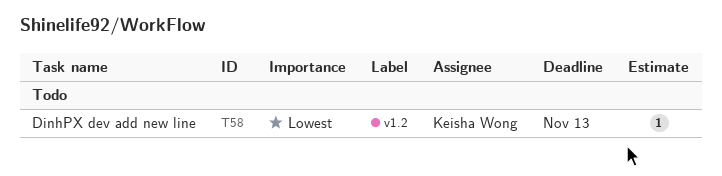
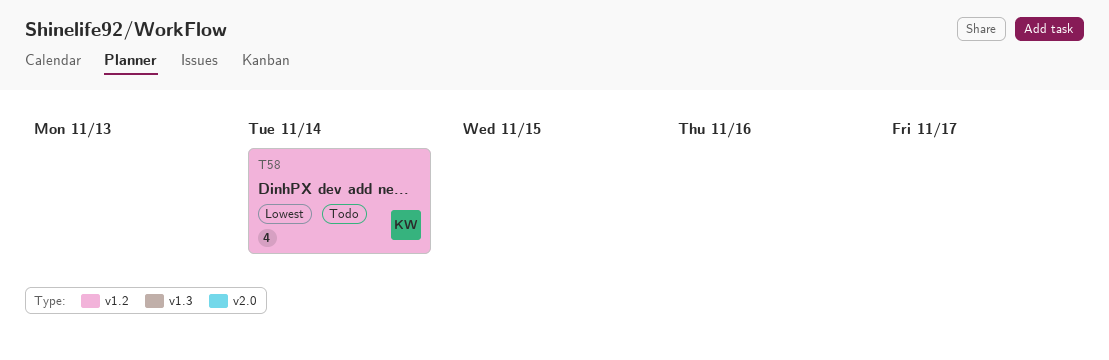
T58, estimate: 1 -> 4
T58, due: Nov 13 -> Nov 14

